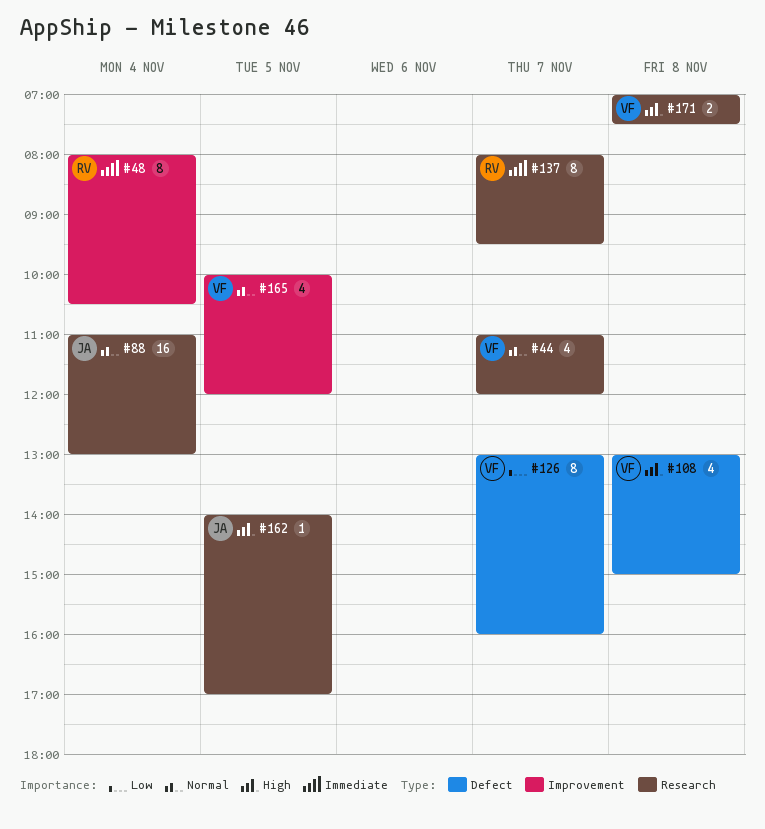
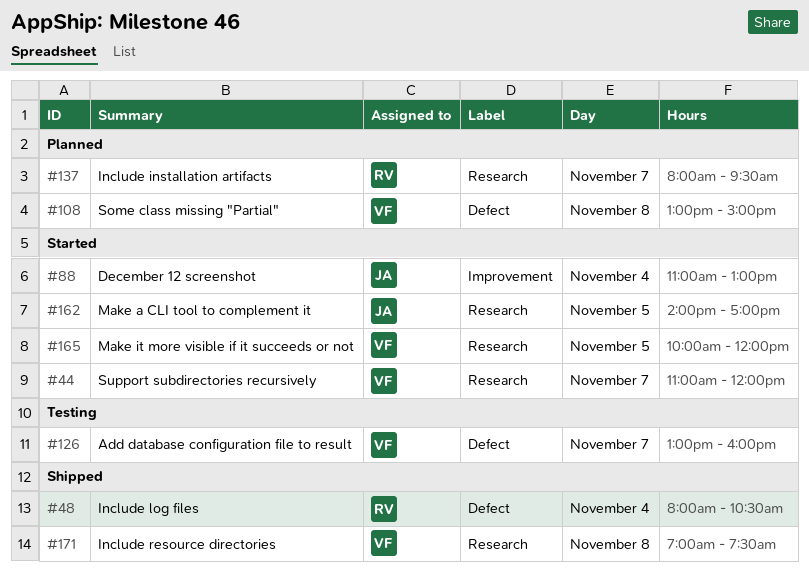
#48, label: Improvement -> Defect
#88, label: Research -> Improvement
#165, label: Improvement -> Research

